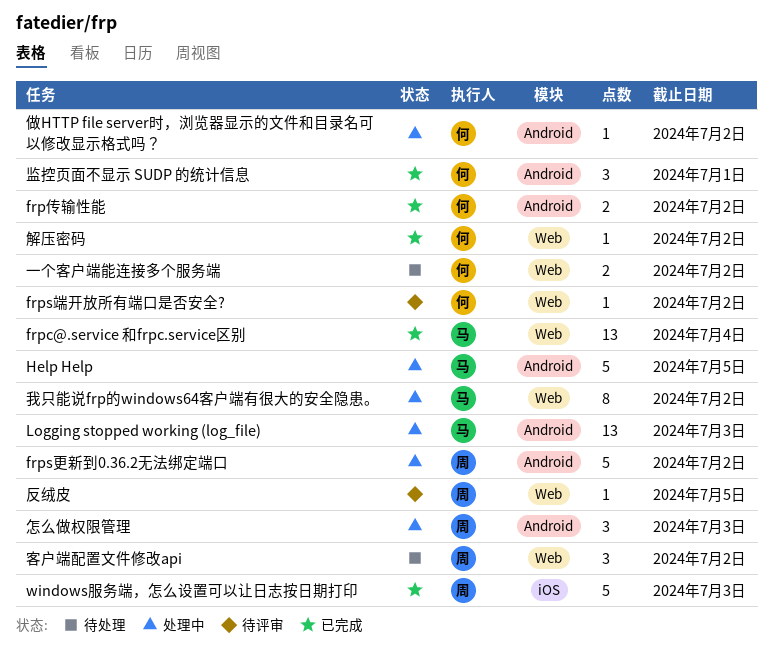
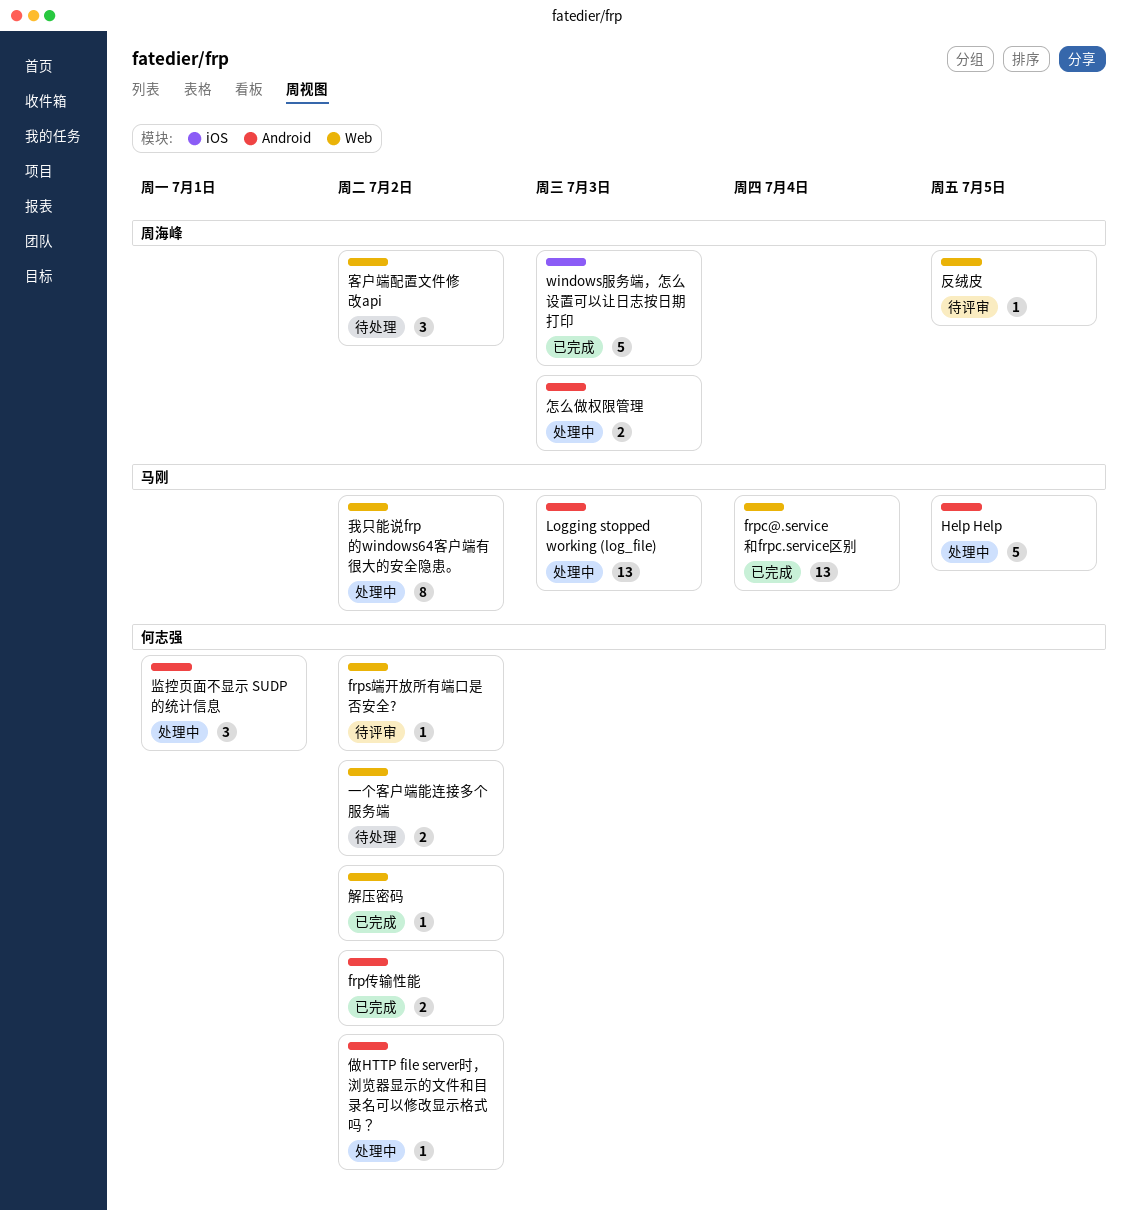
frps更新到0.36.2无法绑定端口: present -> none
怎么做权限管理, estimate: 3 -> 2
监控页面不显示 SUDP 的统计信息, status: 已完成 -> 处理中

